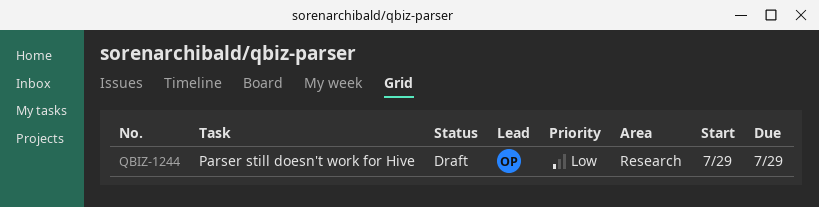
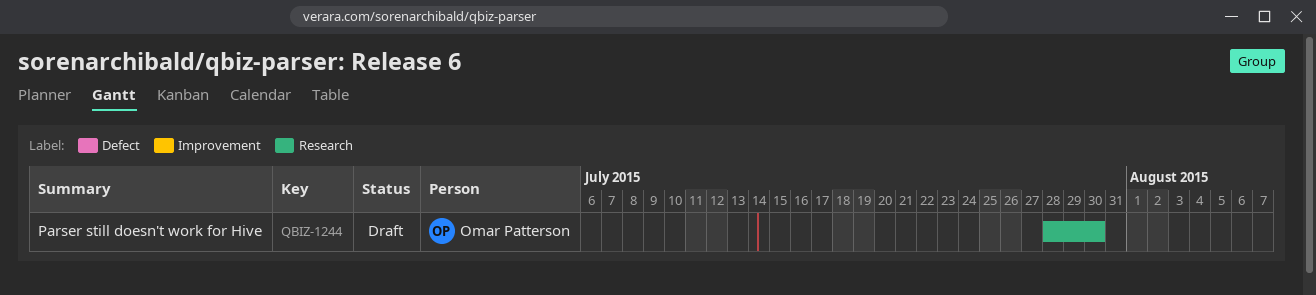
QBIZ-1244, start: Jul 29 -> Jul 28
QBIZ-1244, due: Jul 29 -> Jul 30

